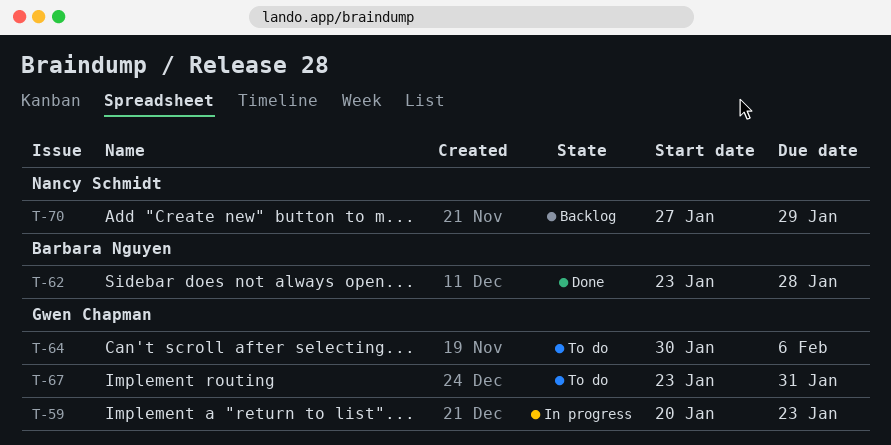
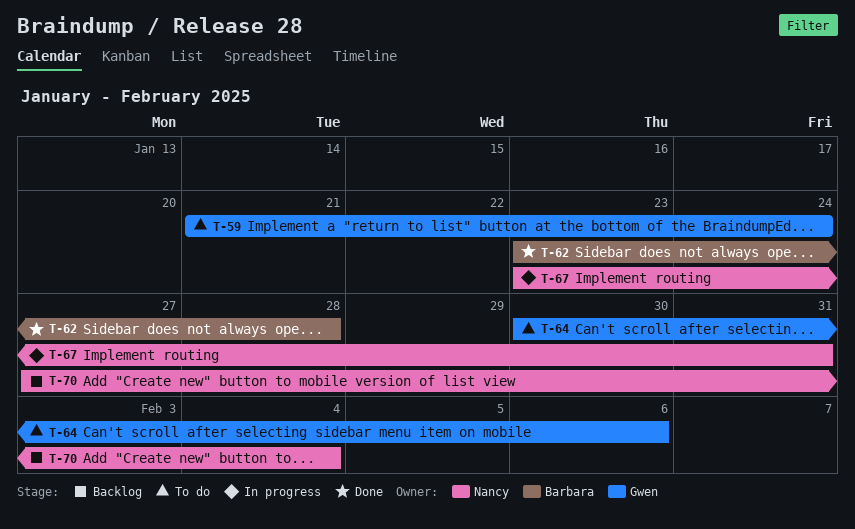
T-59, status: In progress -> To do
T-59, start: Jan 20 -> Jan 21
T-59, due: Jan 23 -> Jan 24
T-67, status: To do -> In progress
T-67, owner: Gwen Chapman -> Nancy Schmidt
T-70, due: Jan 29 -> Feb 4

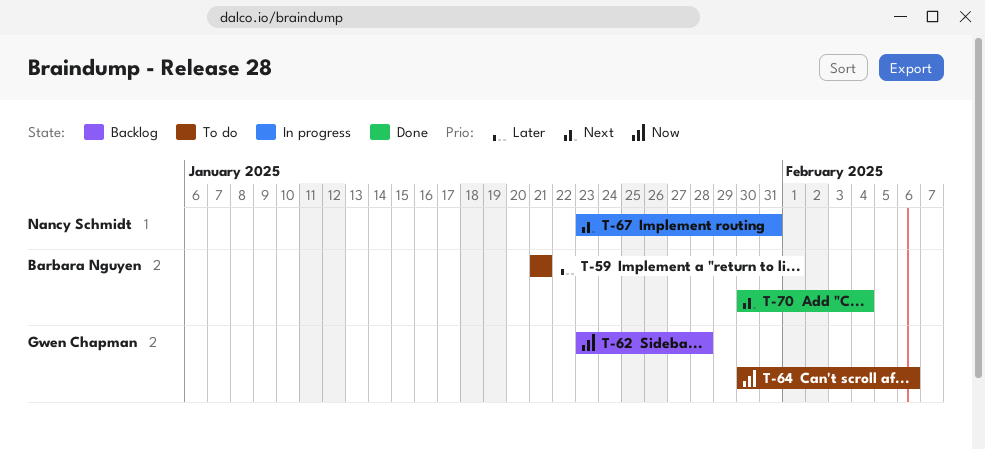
T-59, owner: Gwen Chapman -> Barbara Nguyen
T-59, due: Jan 24 -> Jan 21
T-62, status: Done -> Backlog
T-62, owner: Barbara Nguyen -> Gwen Chapman
T-70, status: Backlog -> Done
T-70, owner: Nancy Schmidt -> Barbara Nguyen
T-70, start: Jan 27 -> Jan 30

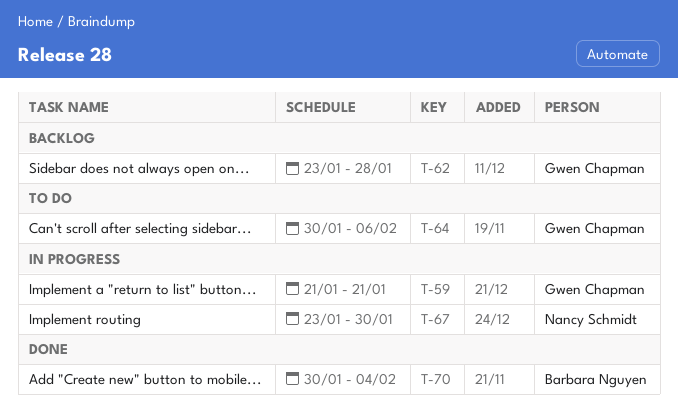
T-59, status: To do -> In progress
T-59, owner: Barbara Nguyen -> Gwen Chapman
T-67, due: Jan 31 -> Jan 30

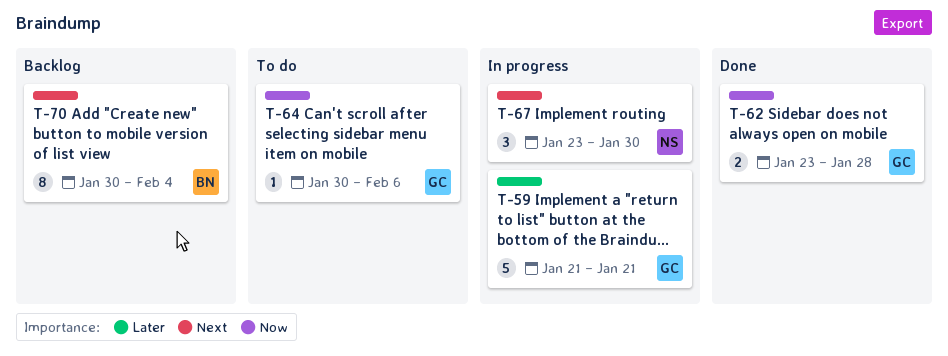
T-62, status: Backlog -> Done
T-70, status: Done -> Backlog

